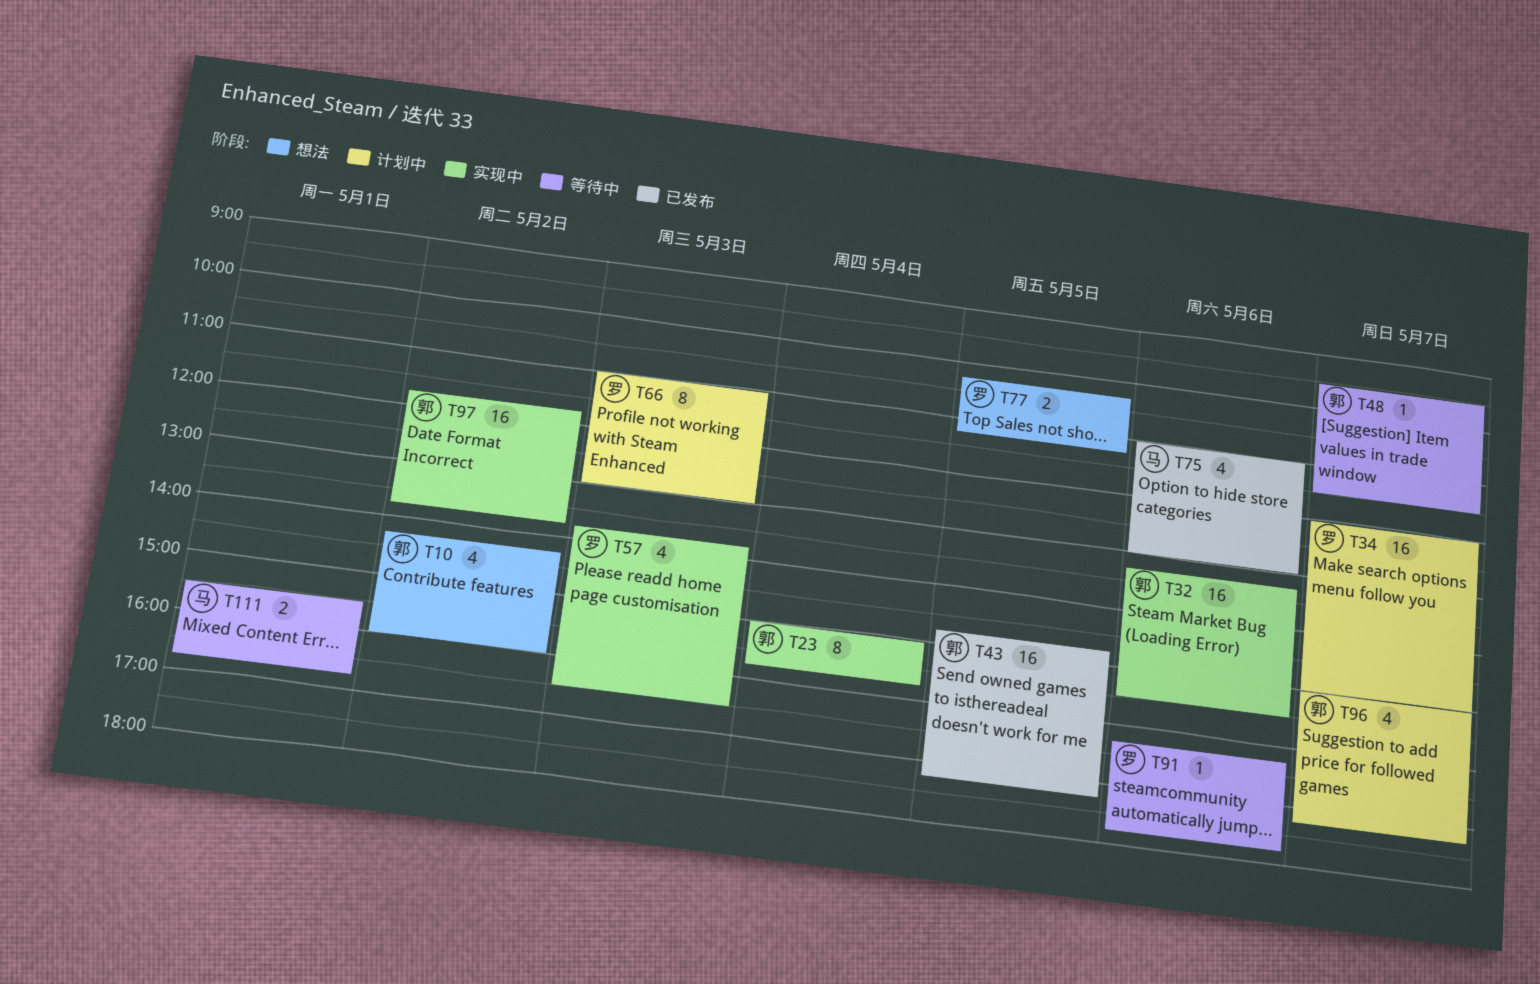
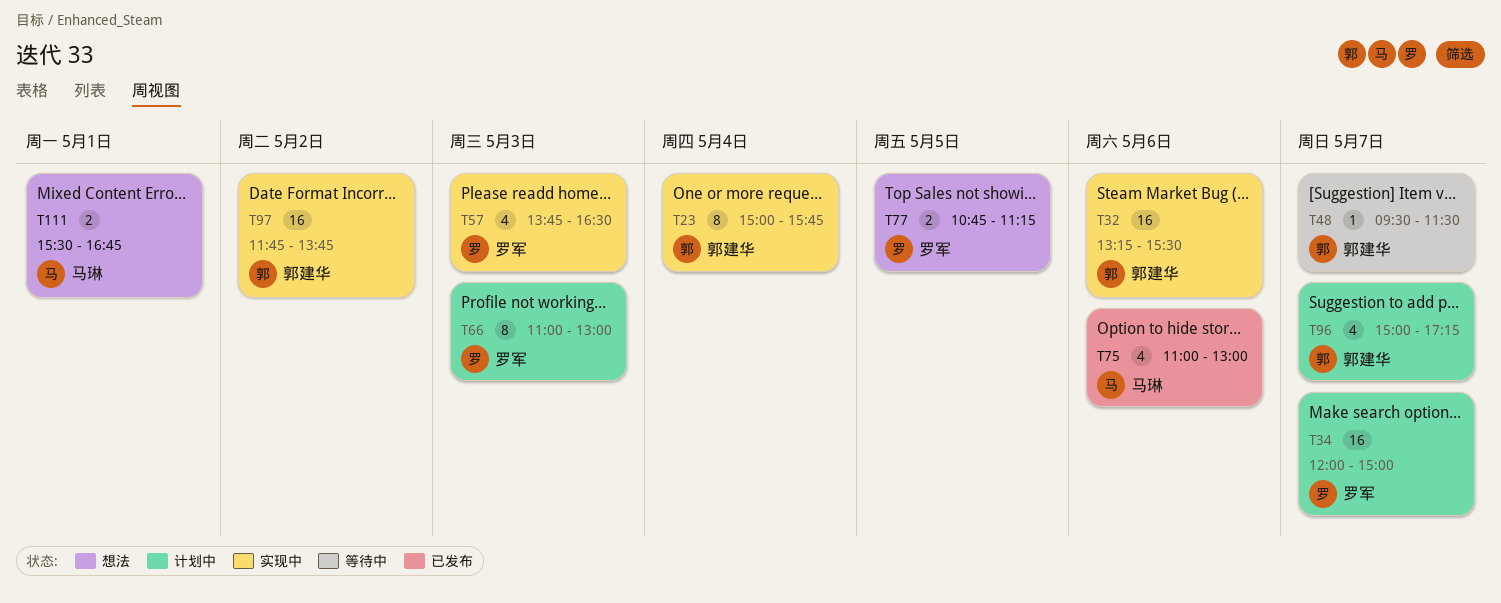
T10: present -> none
T43: present -> none
T77, begins: 10:15 -> 10:45
T91: present -> none
T111, status: 等待中 -> 想法

